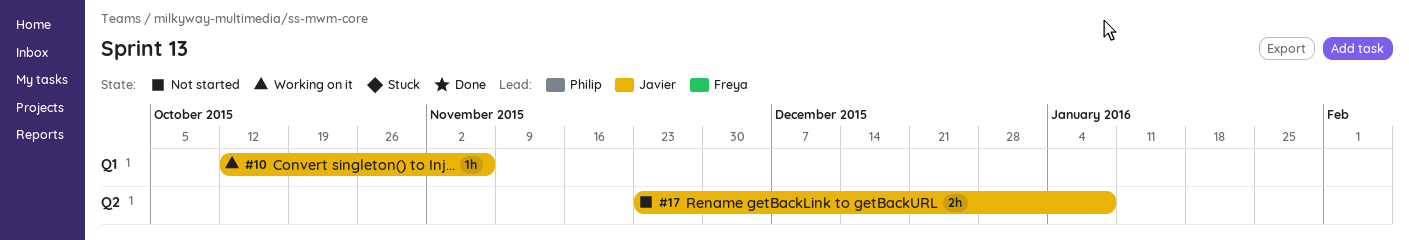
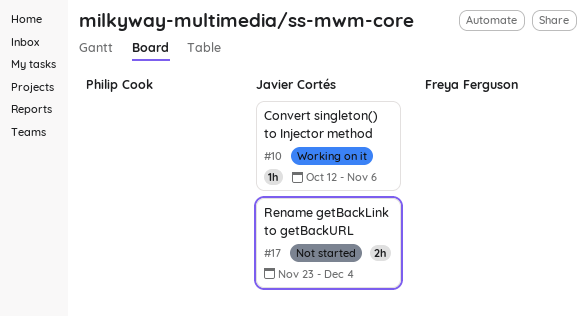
#17, due: Jan 8 -> Dec 4

